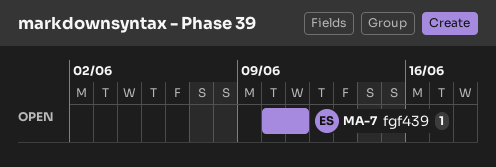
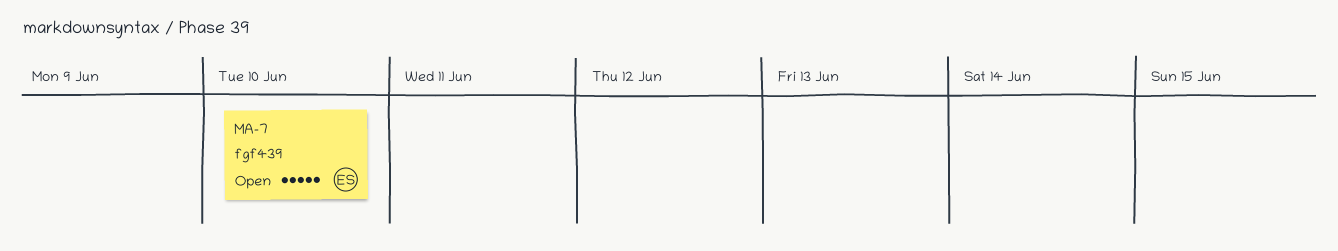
MA-7, estimate: 1 -> 5
MA-7, due: Jun 11 -> Jun 10

